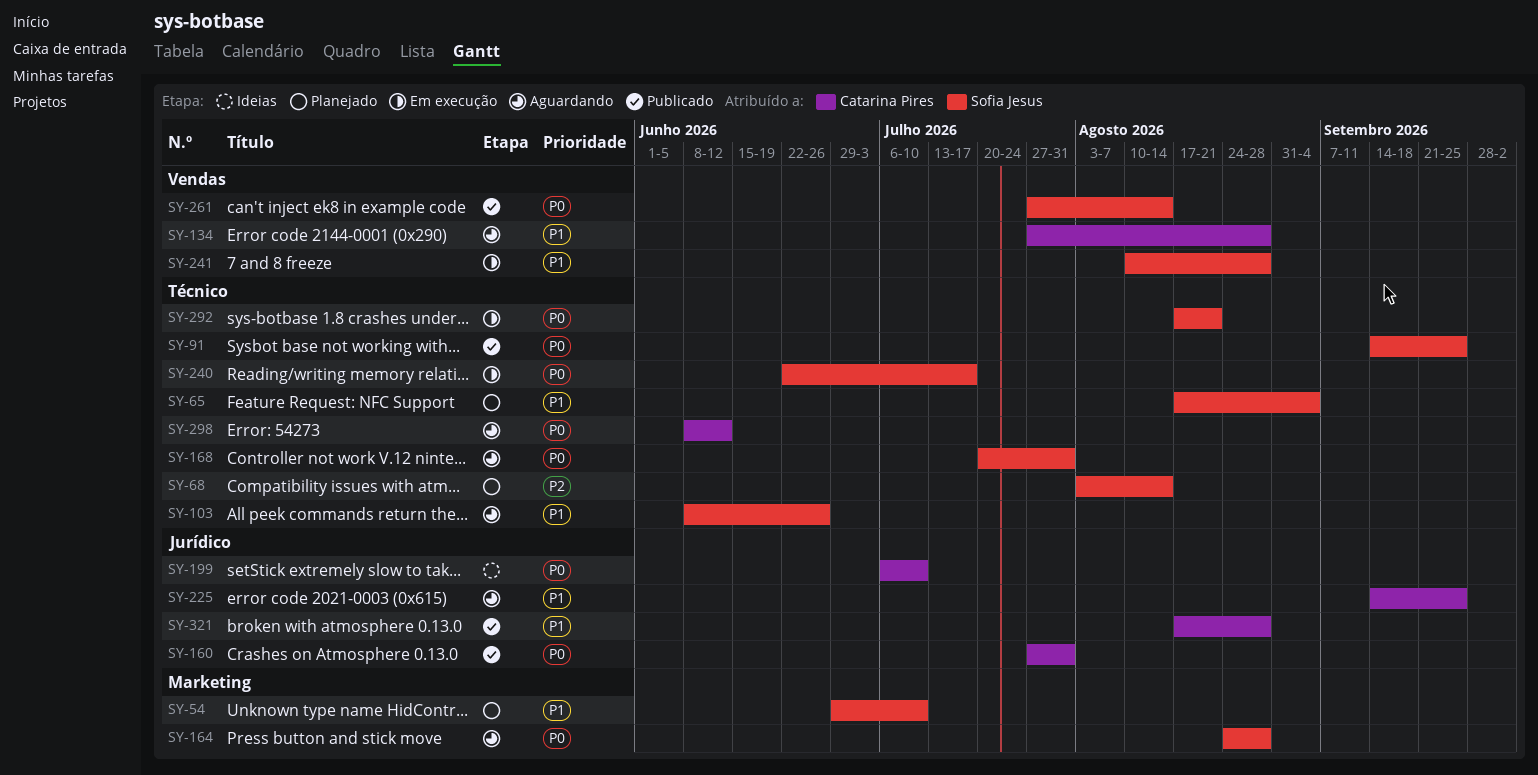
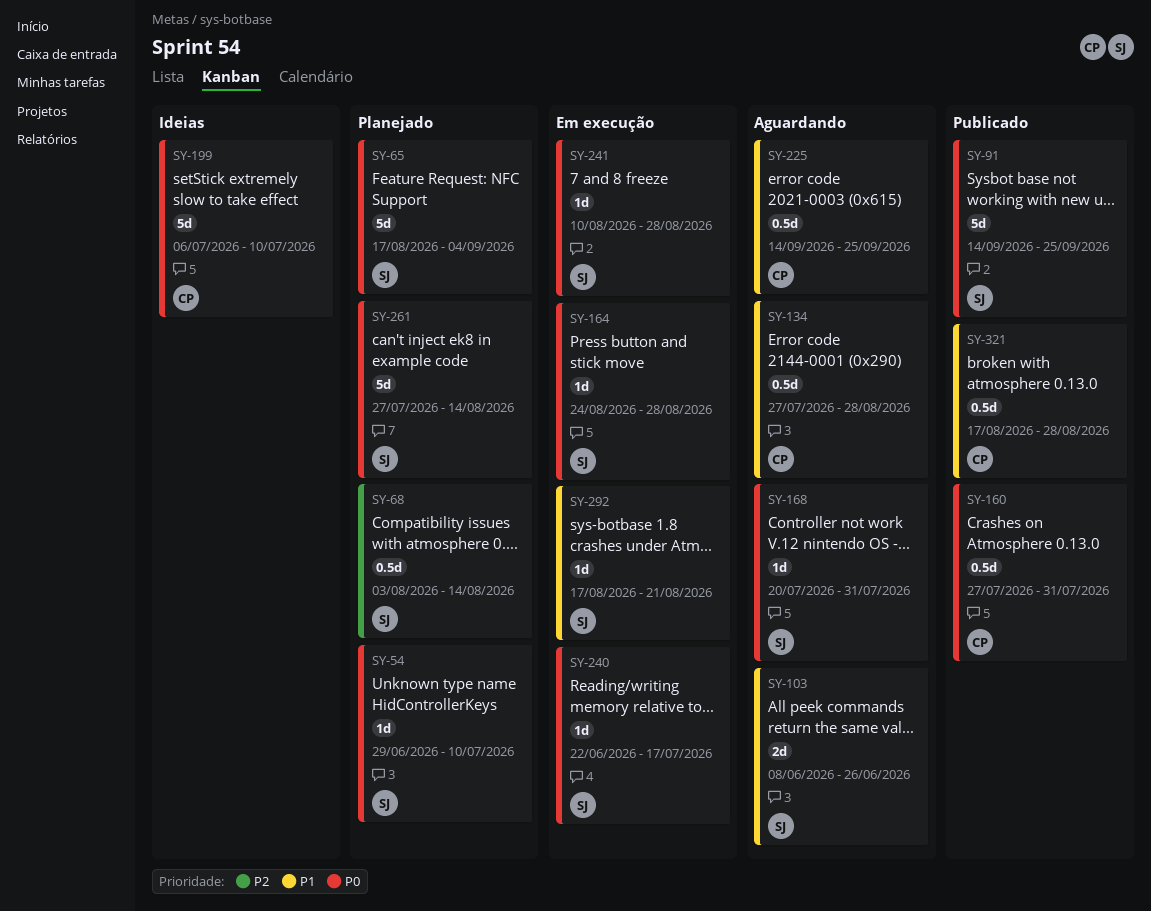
SY-54, priority: P1 -> P0
SY-65, priority: P1 -> P0
SY-164, status: Aguardando -> Em execução
SY-241, priority: P1 -> P0
SY-261, status: Publicado -> Planejado
SY-292, priority: P0 -> P1
SY-298: present -> none

